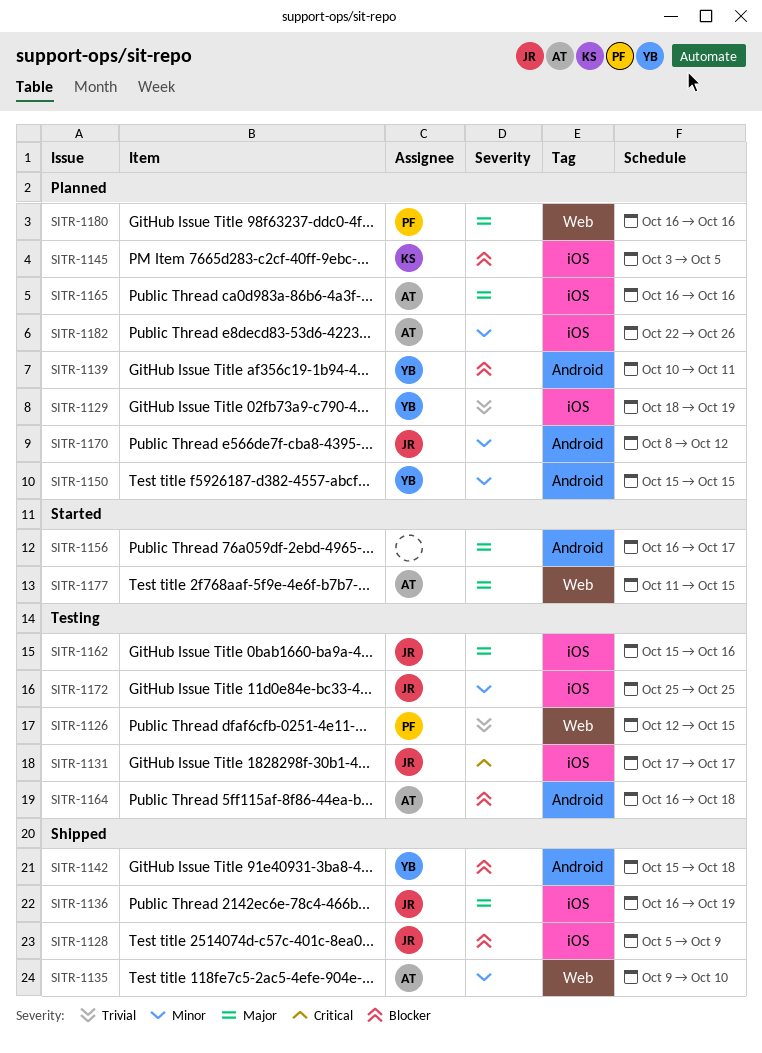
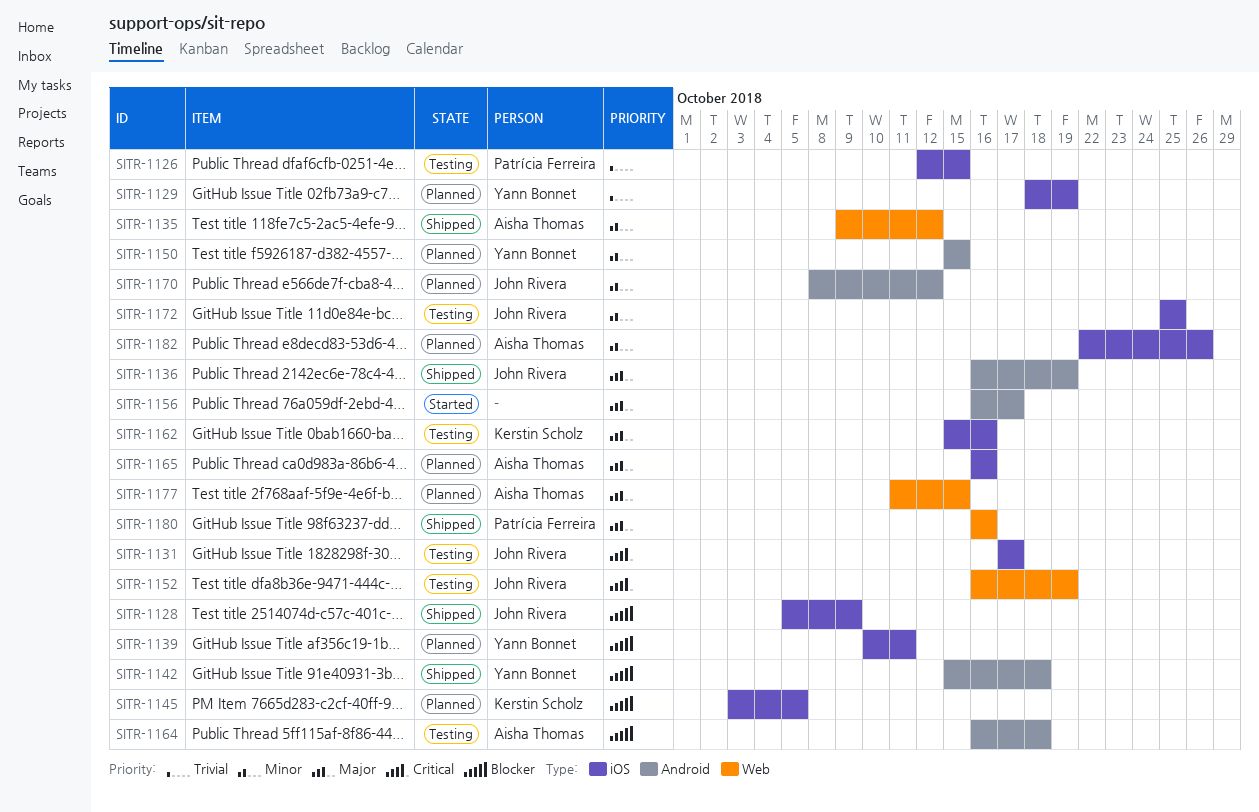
SITR-1126, label: Web -> iOS
SITR-1135, due: Oct 10 -> Oct 12
SITR-1136, label: iOS -> Android
SITR-1139, label: Android -> iOS
SITR-1152: none -> present
SITR-1162, owner: John Rivera -> Kerstin Scholz
SITR-1177, status: Started -> Planned
SITR-1180, status: Planned -> Shipped

